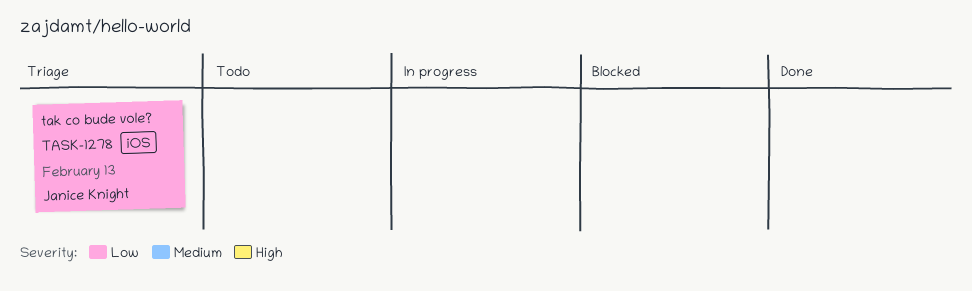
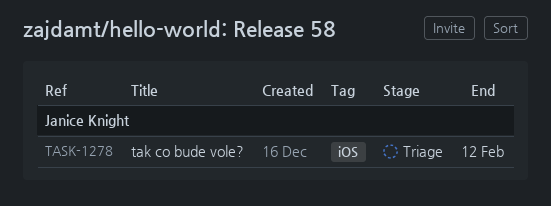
TASK-1278, due: Feb 13 -> Feb 12

